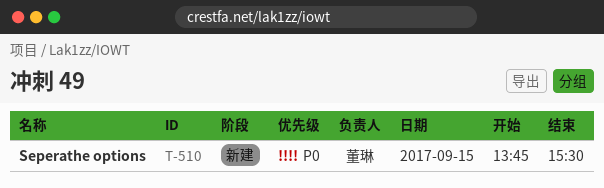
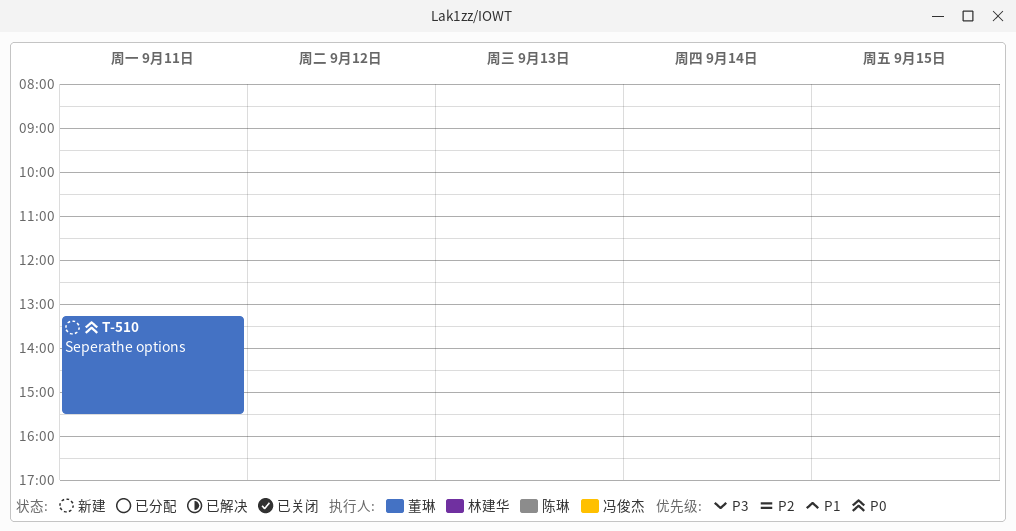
T-510, day: Sep 15 -> Sep 11
T-510, begins: 13:45 -> 13:15

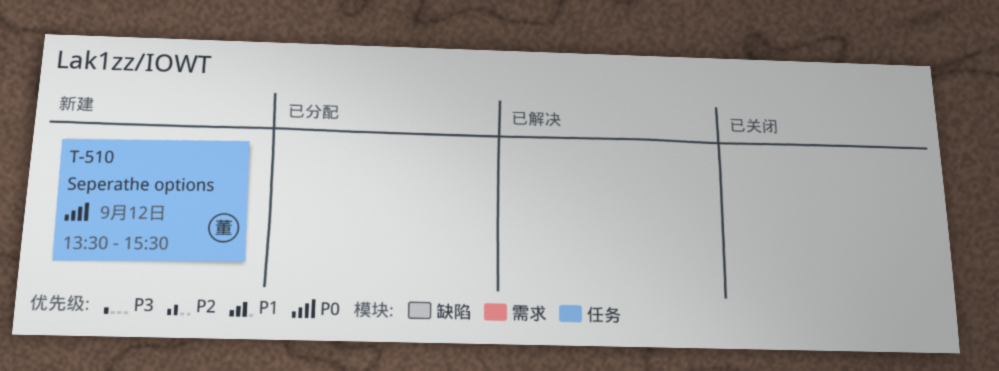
T-510, day: Sep 11 -> Sep 12
T-510, begins: 13:15 -> 13:30

